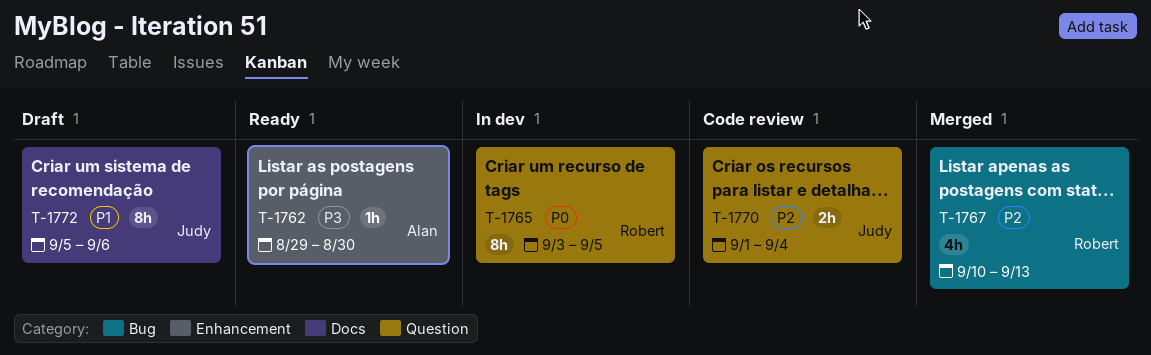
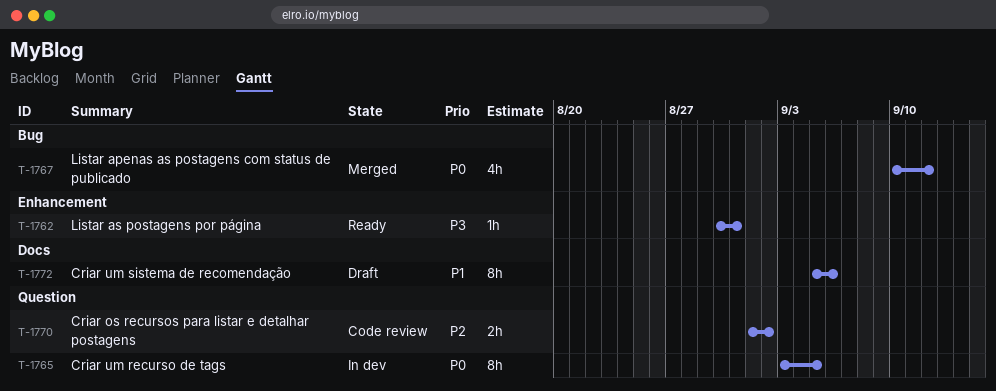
T-1762, start: Aug 29 -> Aug 30
T-1762, due: Aug 30 -> Aug 31
T-1767, priority: P2 -> P0
T-1767, due: Sep 13 -> Sep 12
T-1770, due: Sep 4 -> Sep 2

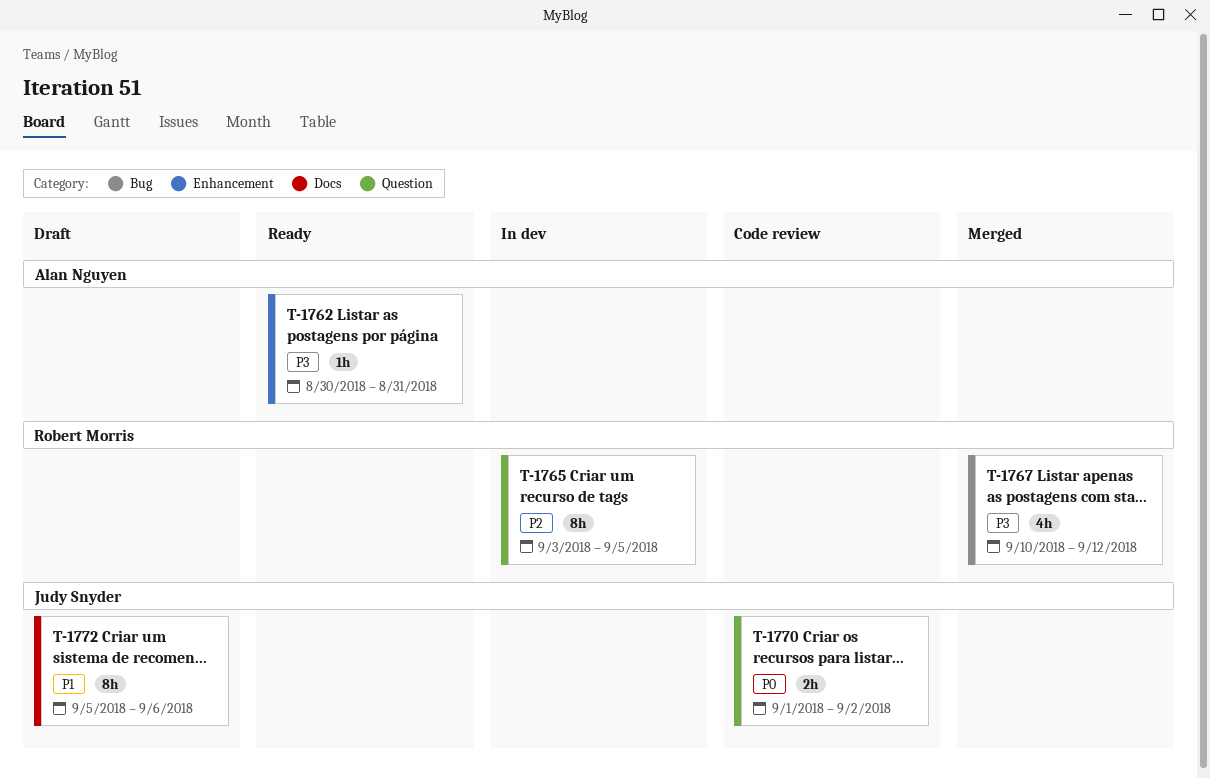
T-1765, priority: P0 -> P2
T-1767, priority: P0 -> P3
T-1770, priority: P2 -> P0

